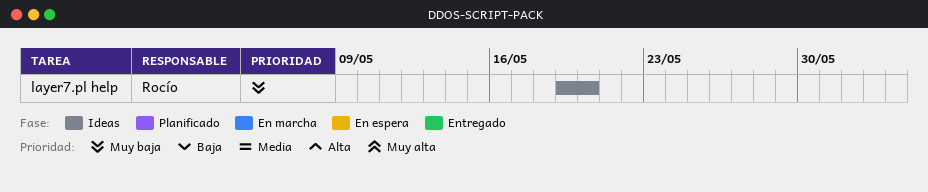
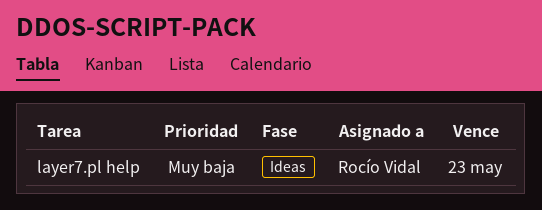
layer7.pl help, due: May 20 -> May 23

